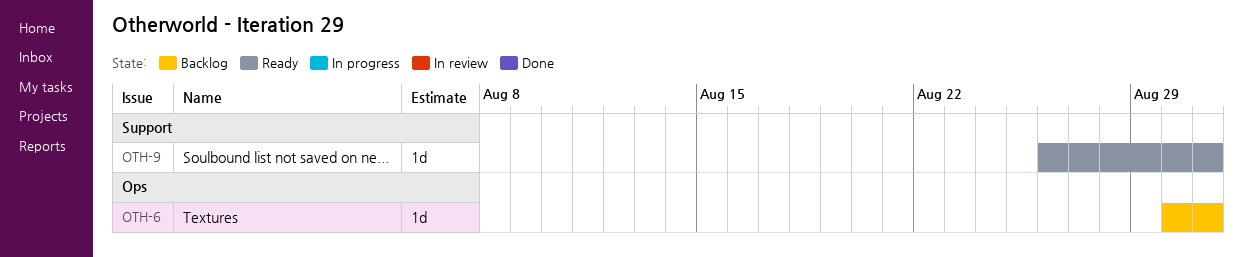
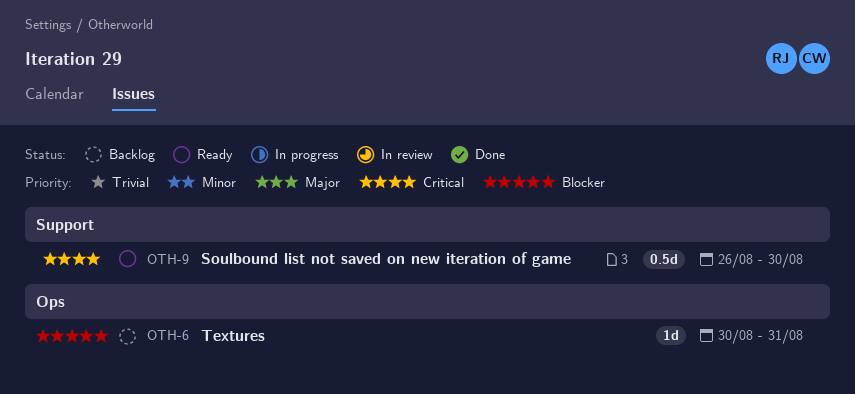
OTH-9, estimate: 1d -> 0.5d
OTH-9, due: Aug 31 -> Aug 30

